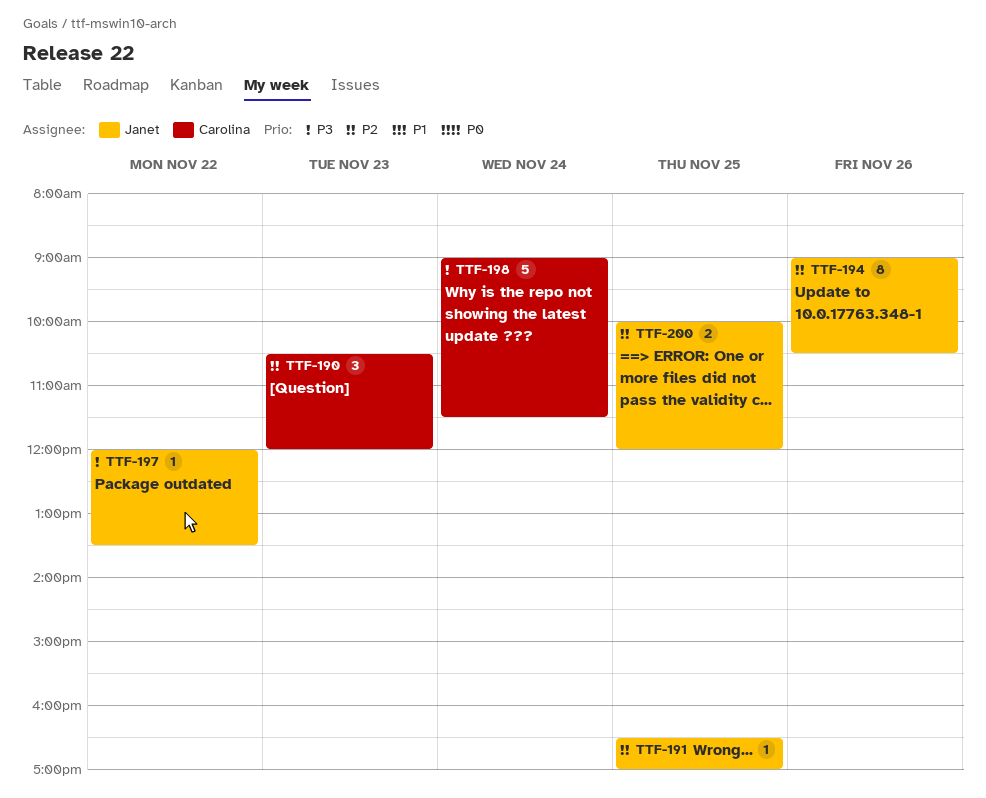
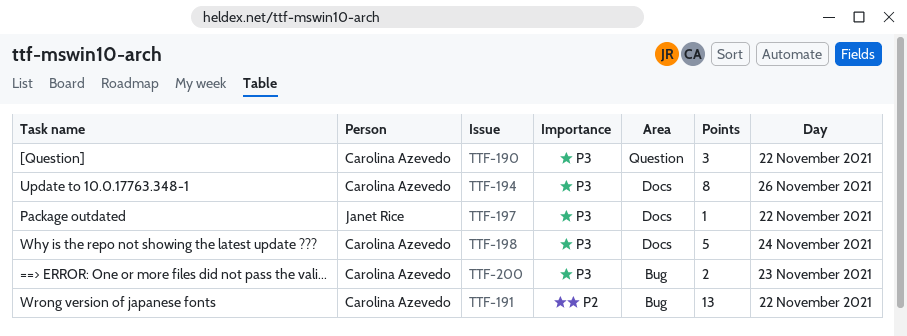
TTF-190, priority: P2 -> P3
TTF-190, day: Nov 23 -> Nov 22
TTF-191, owner: Janet Rice -> Carolina Azevedo
TTF-191, estimate: 1 -> 13
TTF-191, day: Nov 25 -> Nov 22
TTF-194, owner: Janet Rice -> Carolina Azevedo
TTF-194, priority: P2 -> P3
TTF-200, owner: Janet Rice -> Carolina Azevedo
TTF-200, priority: P2 -> P3
TTF-200, day: Nov 25 -> Nov 23

